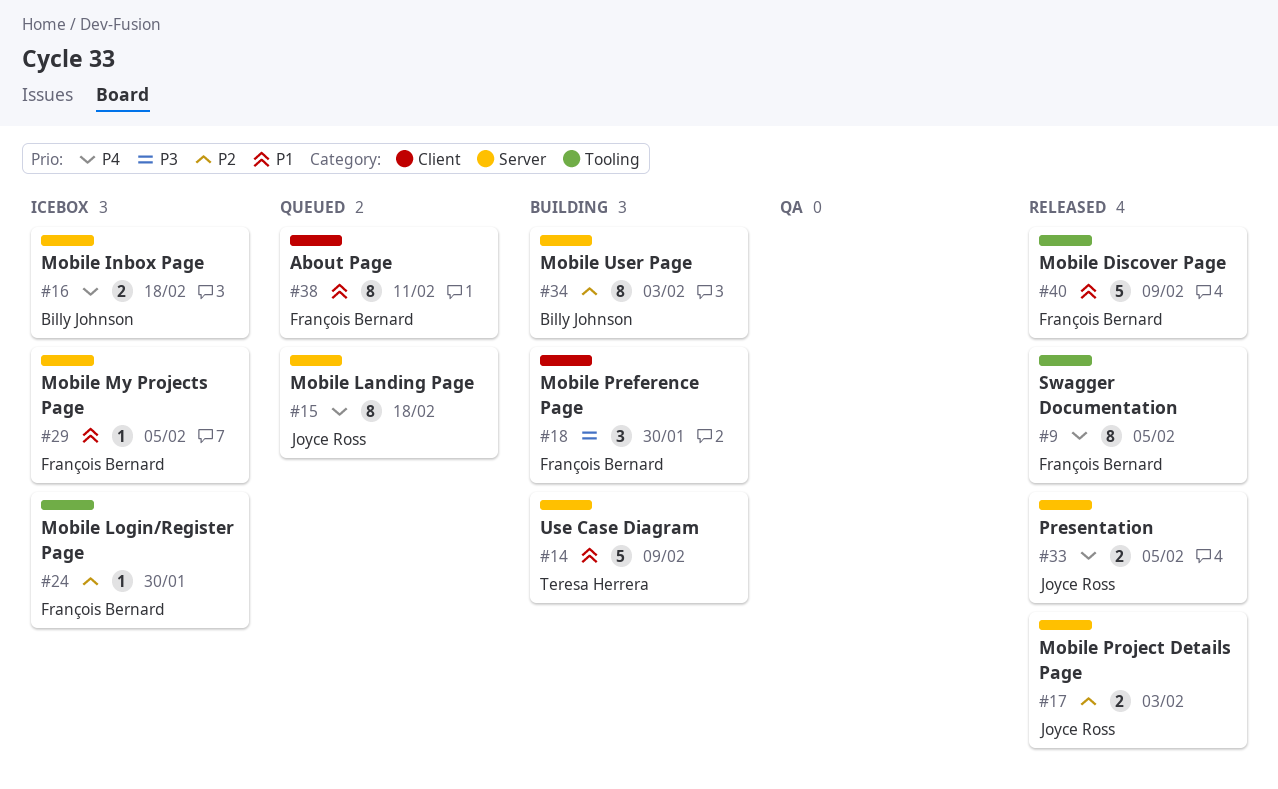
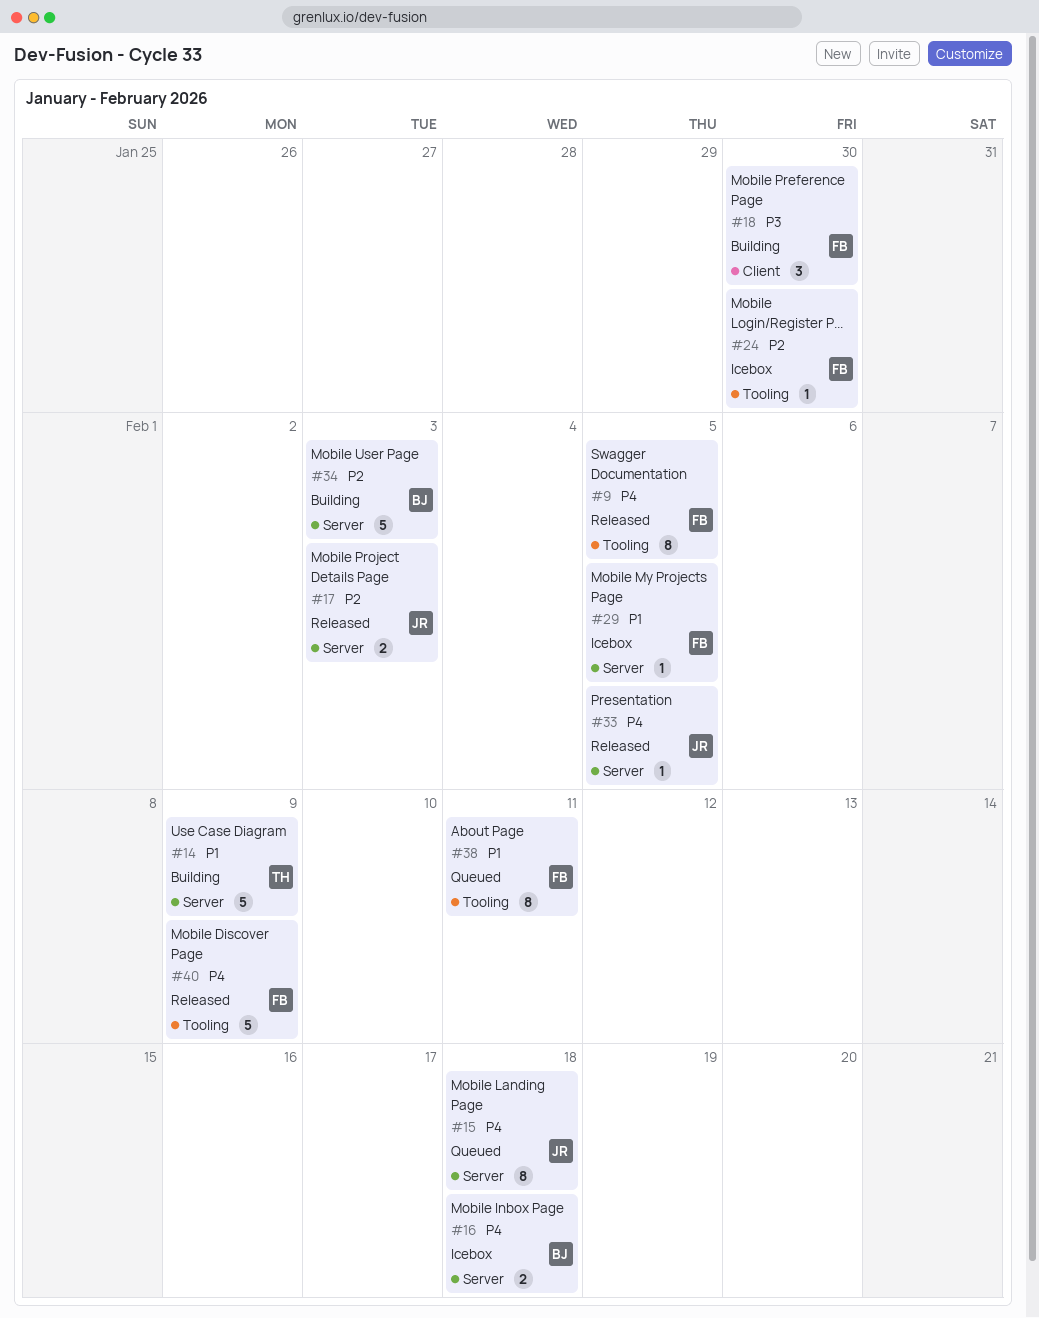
#33, estimate: 2 -> 1
#34, estimate: 8 -> 5
#38, label: Client -> Tooling
#40, priority: P1 -> P4

